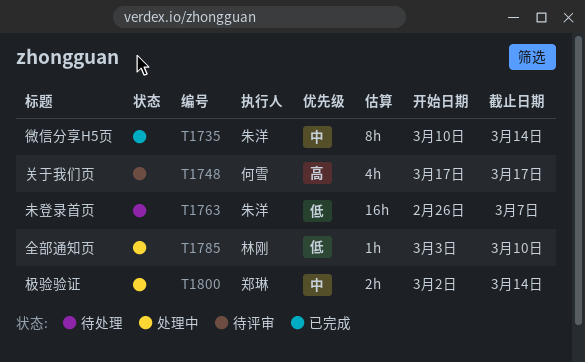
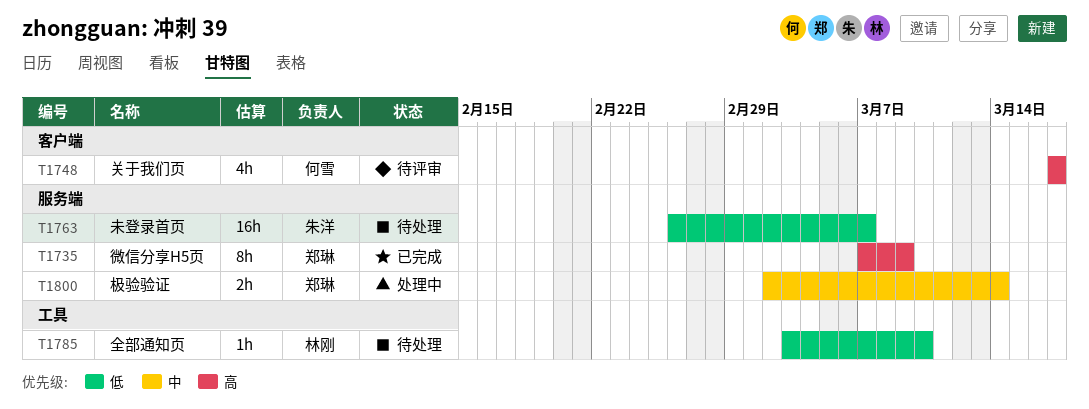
T1735, owner: 朱洋 -> 郑琳
T1735, priority: 中 -> 高
T1735, start: Mar 10 -> Mar 7
T1735, due: Mar 14 -> Mar 9
T1785, status: 处理中 -> 待处理

